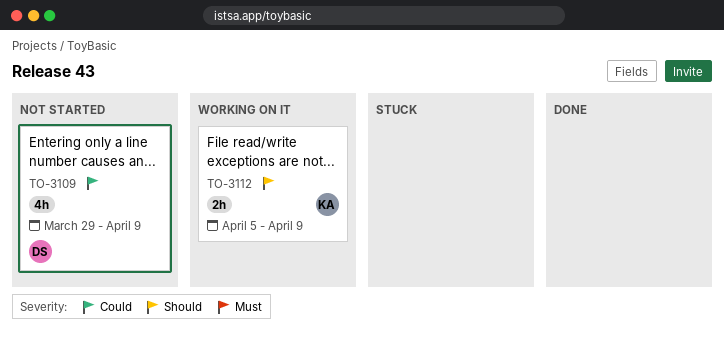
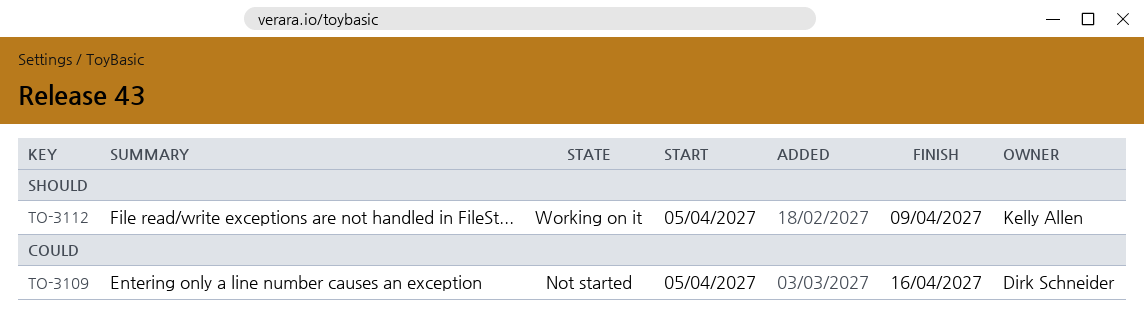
TO-3109, start: Mar 29 -> Apr 5
TO-3109, due: Apr 9 -> Apr 16

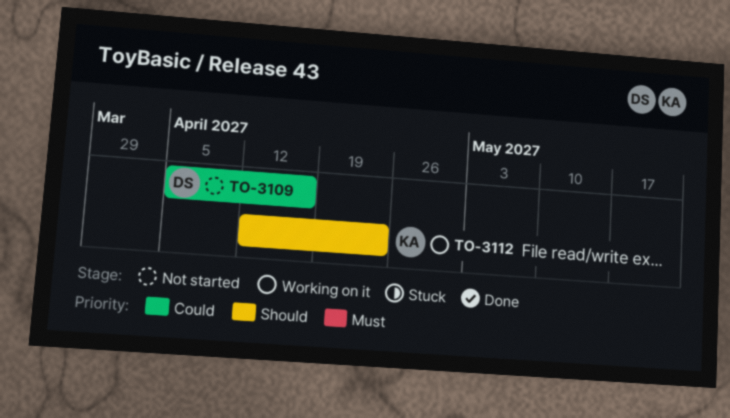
TO-3112, start: Apr 5 -> Apr 12
TO-3112, due: Apr 9 -> Apr 23

